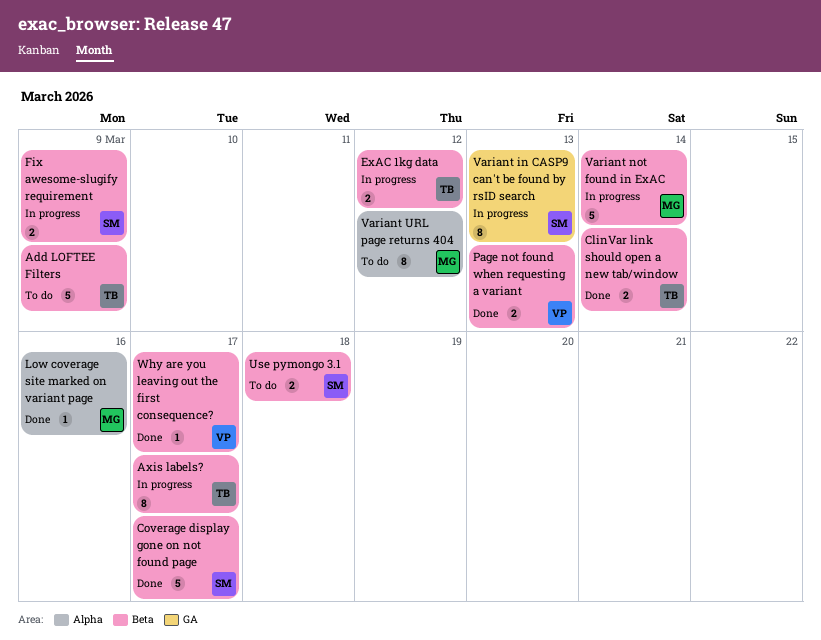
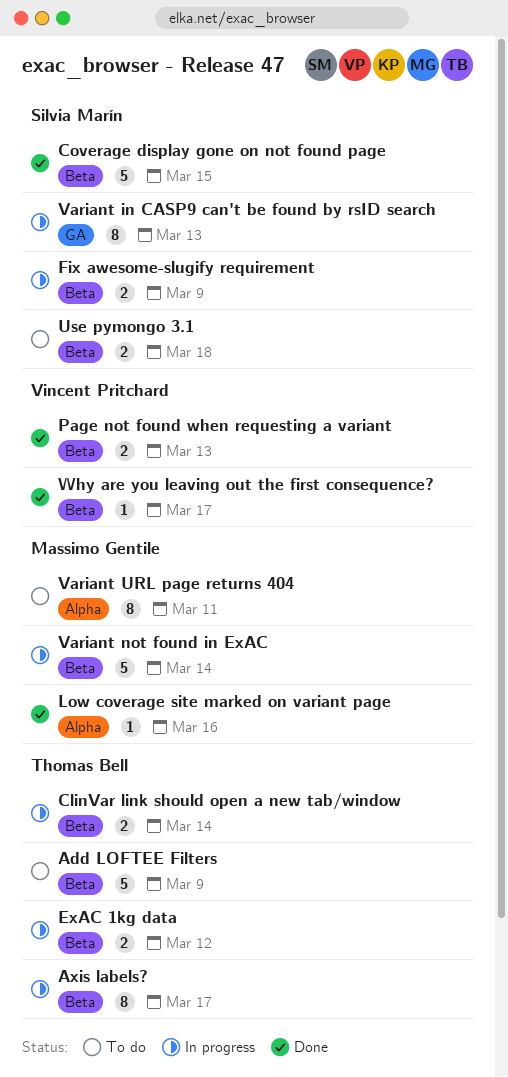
ClinVar link should open a new tab/window, status: Done -> In progress
Coverage display gone on not found page, due: Mar 17 -> Mar 15
Variant URL page returns 404, due: Mar 12 -> Mar 11

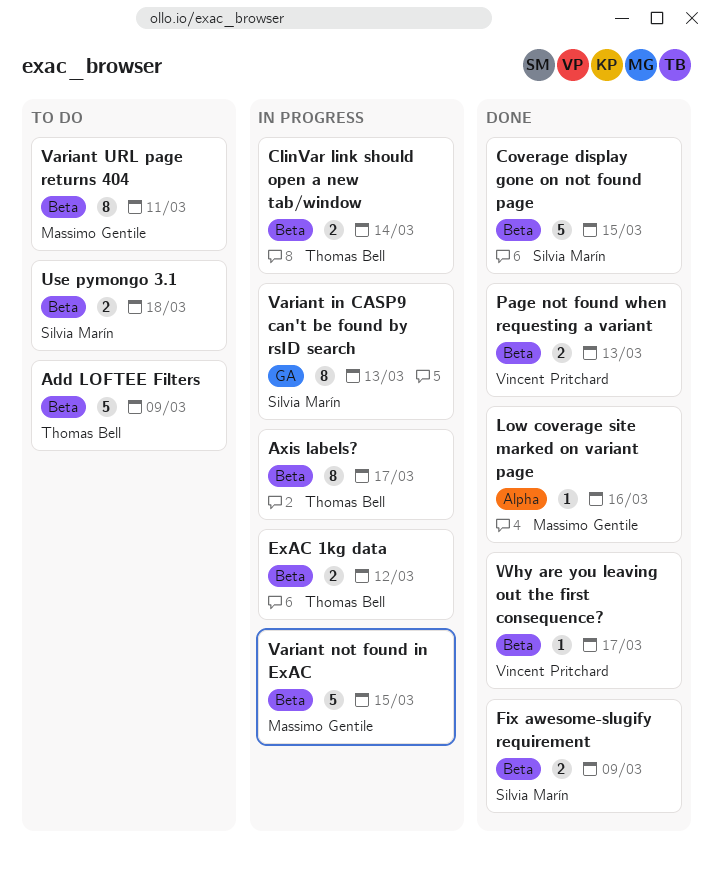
Fix awesome-slugify requirement, status: In progress -> Done
Variant not found in ExAC, due: Mar 14 -> Mar 15
Variant URL page returns 404, label: Alpha -> Beta

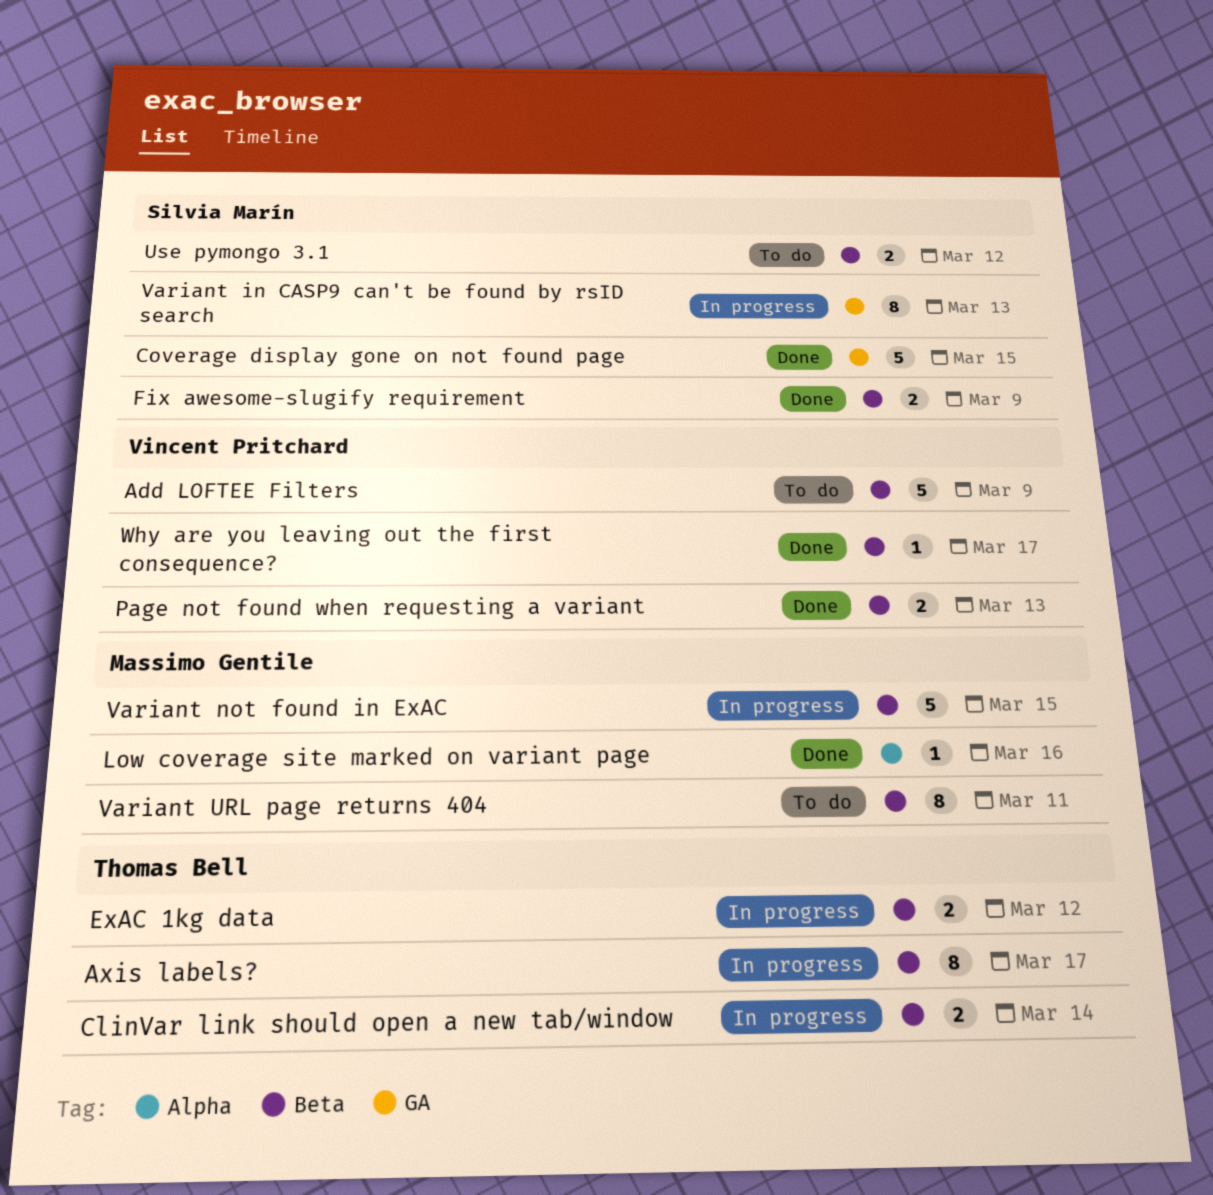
Add LOFTEE Filters, owner: Thomas Bell -> Vincent Pritchard
Coverage display gone on not found page, label: Beta -> GA
Use pymongo 3.1, due: Mar 18 -> Mar 12

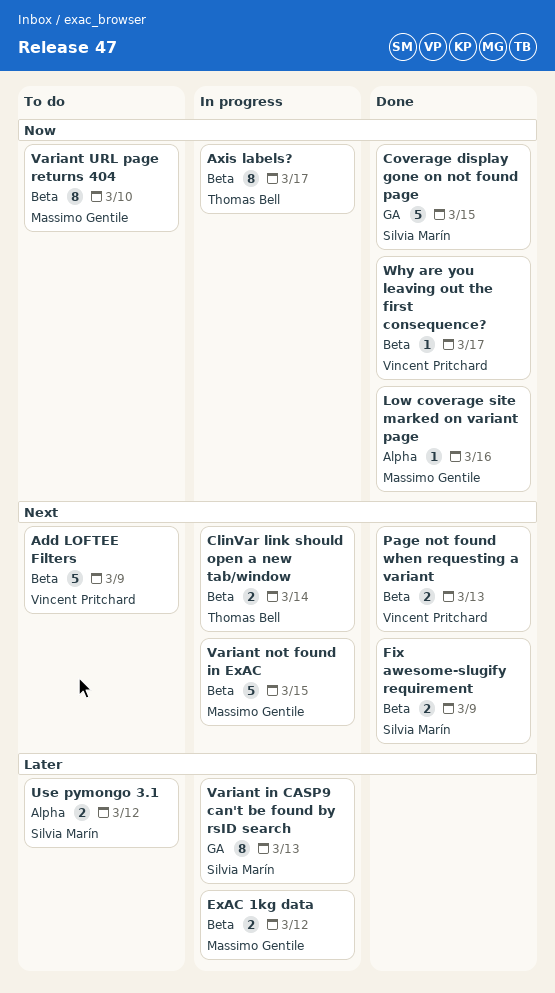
ExAC 1kg data, owner: Thomas Bell -> Massimo Gentile
Use pymongo 3.1, label: Beta -> Alpha
Variant URL page returns 404, due: Mar 11 -> Mar 10

